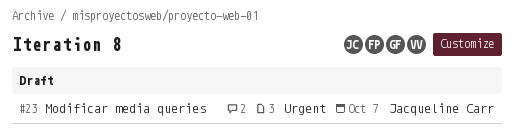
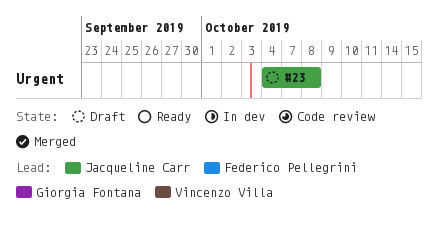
#23, due: Oct 7 -> Oct 8

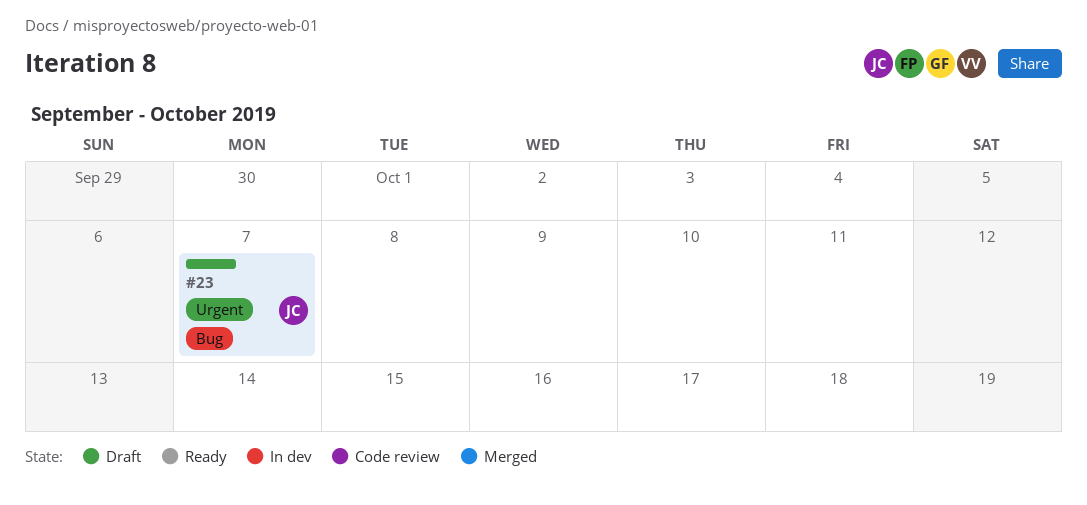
#23, due: Oct 8 -> Oct 7

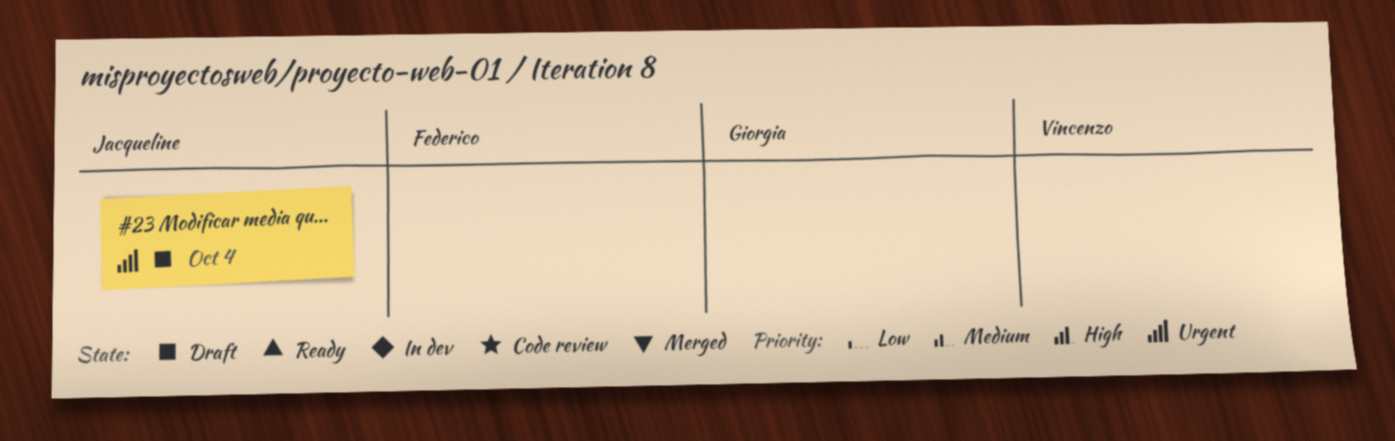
#23, due: Oct 7 -> Oct 4

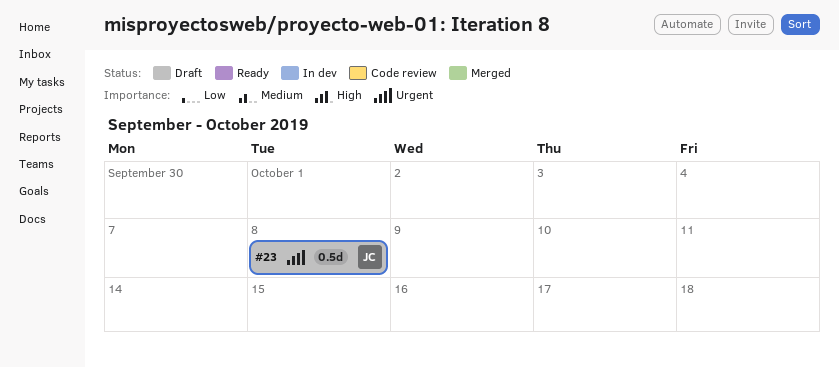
#23, due: Oct 4 -> Oct 8

